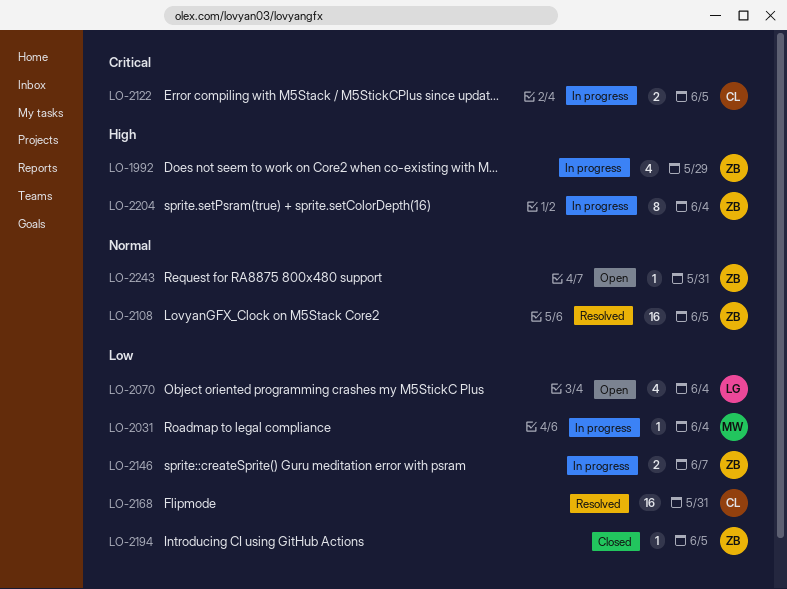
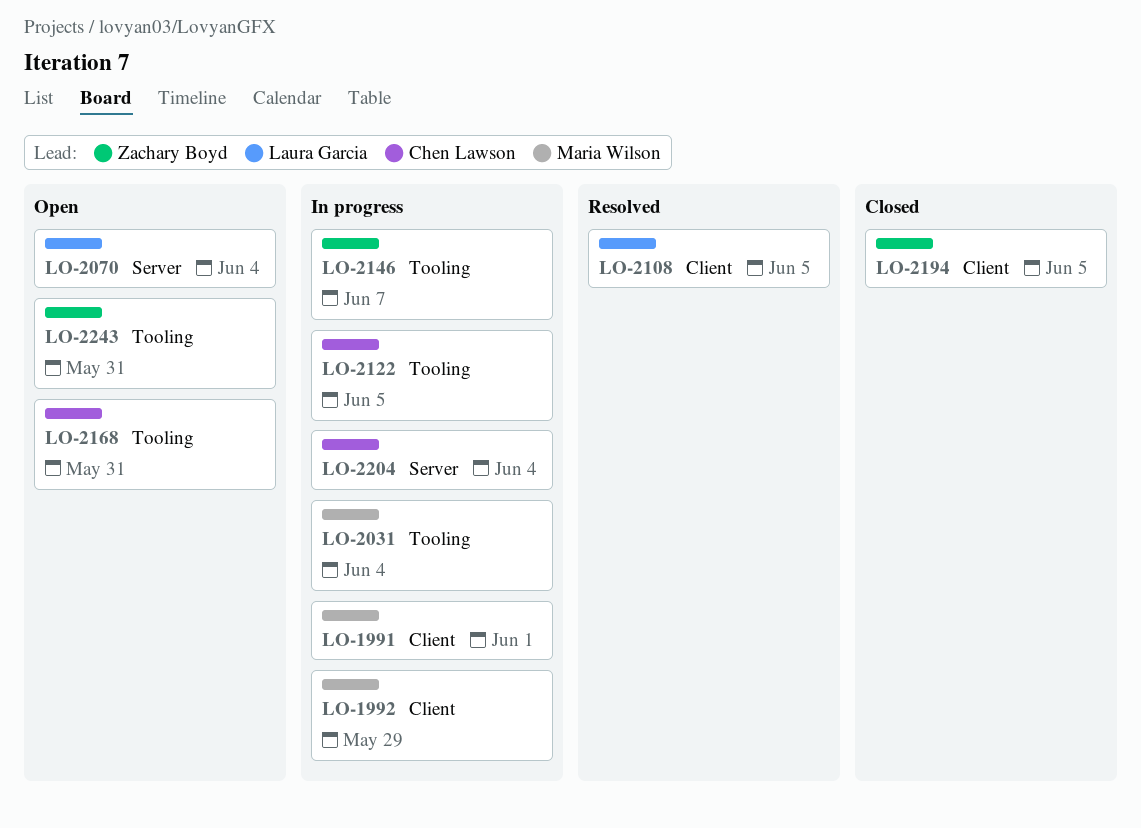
LO-1991: none -> present
LO-1992, owner: Zachary Boyd -> Maria Wilson
LO-2108, owner: Zachary Boyd -> Laura Garcia
LO-2168, status: Resolved -> Open
LO-2204, owner: Zachary Boyd -> Chen Lawson

